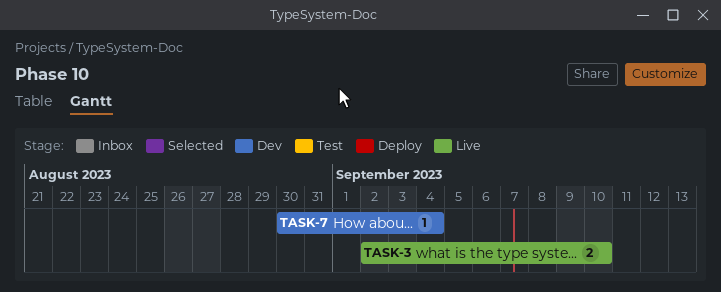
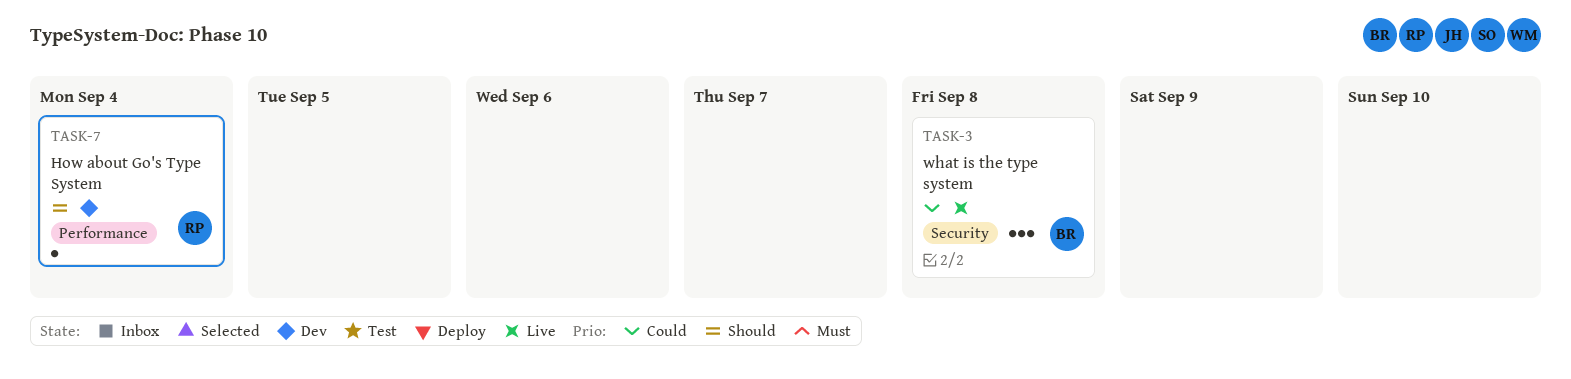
TASK-3, estimate: 2 -> 3
TASK-3, due: Sep 10 -> Sep 8

